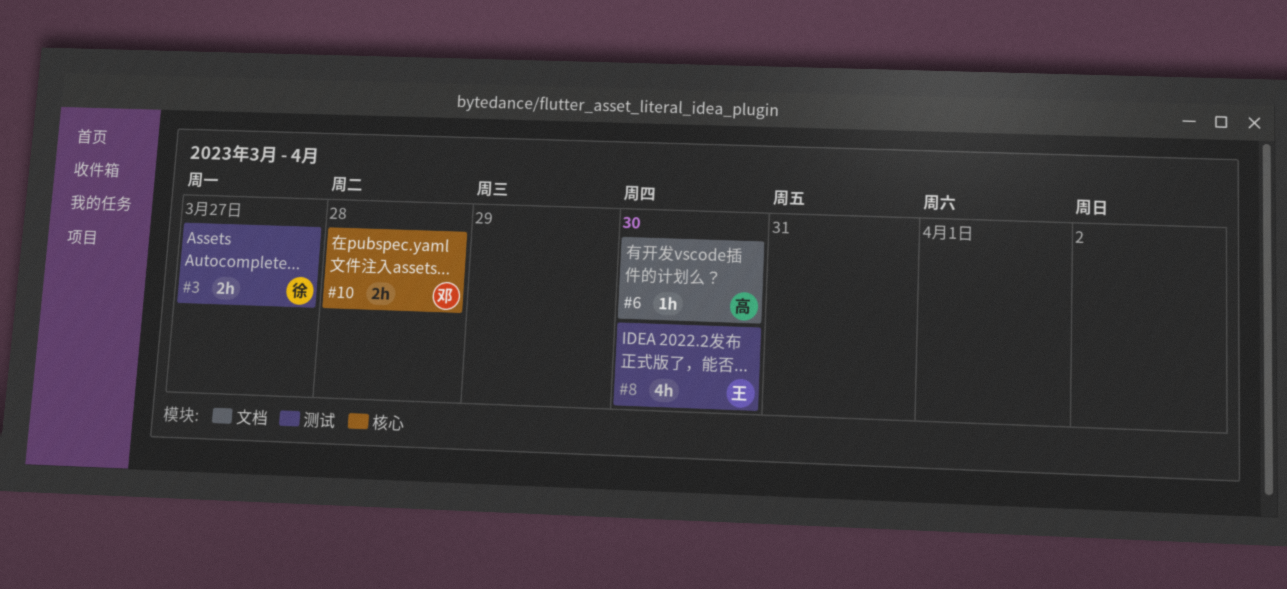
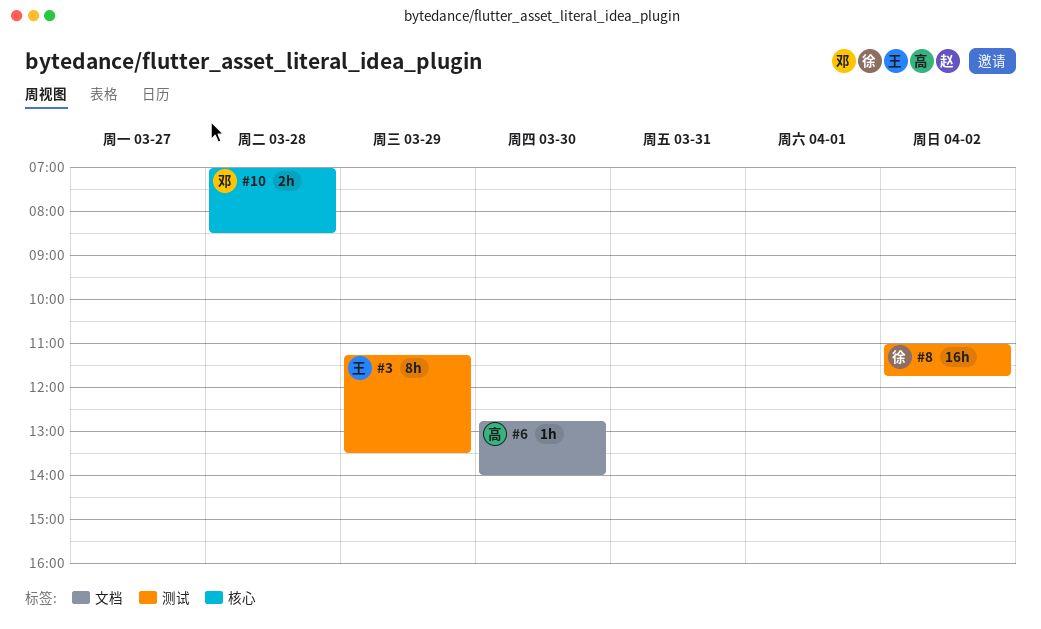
#3, owner: 徐 -> 王
#3, estimate: 2h -> 8h
#3, day: Mar 27 -> Mar 29
#8, owner: 王 -> 徐
#8, estimate: 4h -> 16h
#8, day: Mar 30 -> Apr 2

